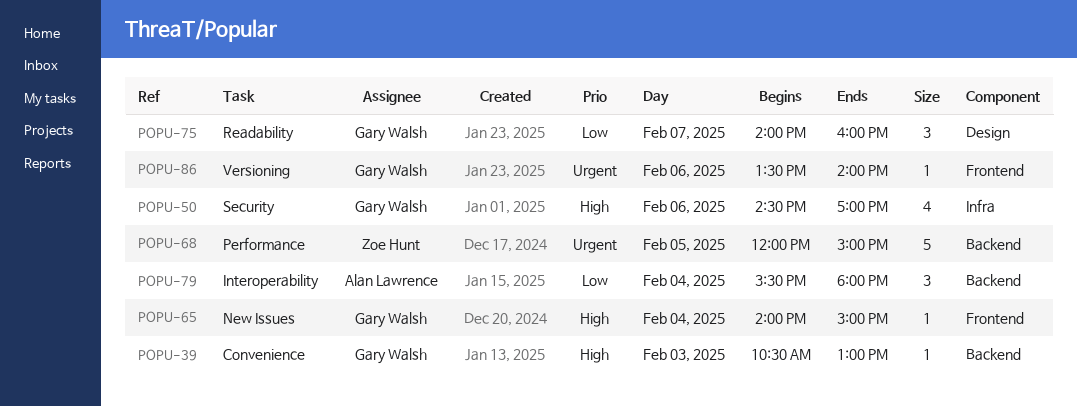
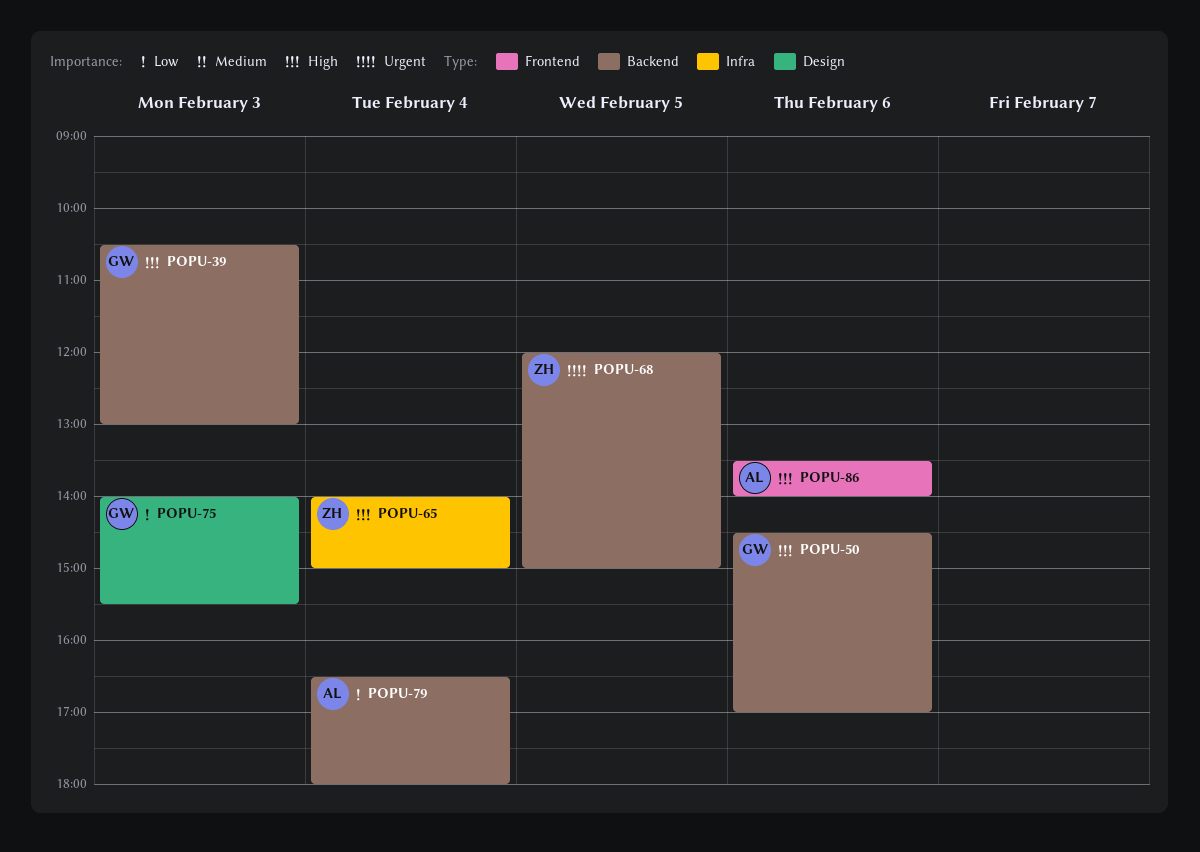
POPU-50, label: Infra -> Backend
POPU-65, owner: Gary Walsh -> Zoe Hunt
POPU-65, label: Frontend -> Infra
POPU-75, day: Feb 7 -> Feb 3
POPU-75, ends: 16:00 -> 15:30
POPU-79, begins: 15:30 -> 16:30
POPU-86, owner: Gary Walsh -> Alan Lawrence
POPU-86, priority: Urgent -> High

